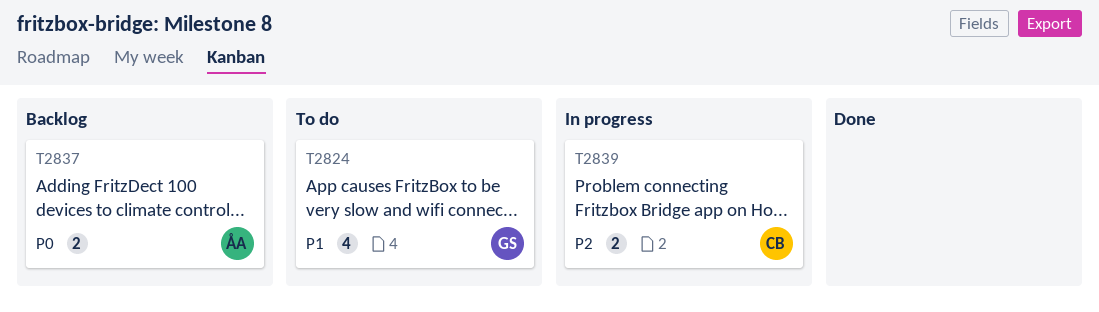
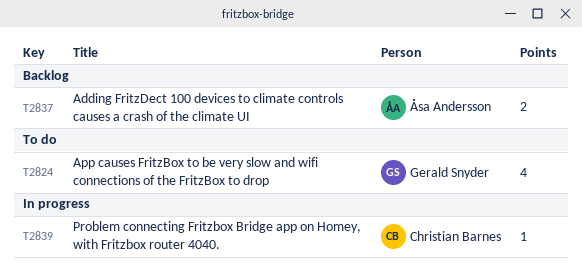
T2839, estimate: 2 -> 1

